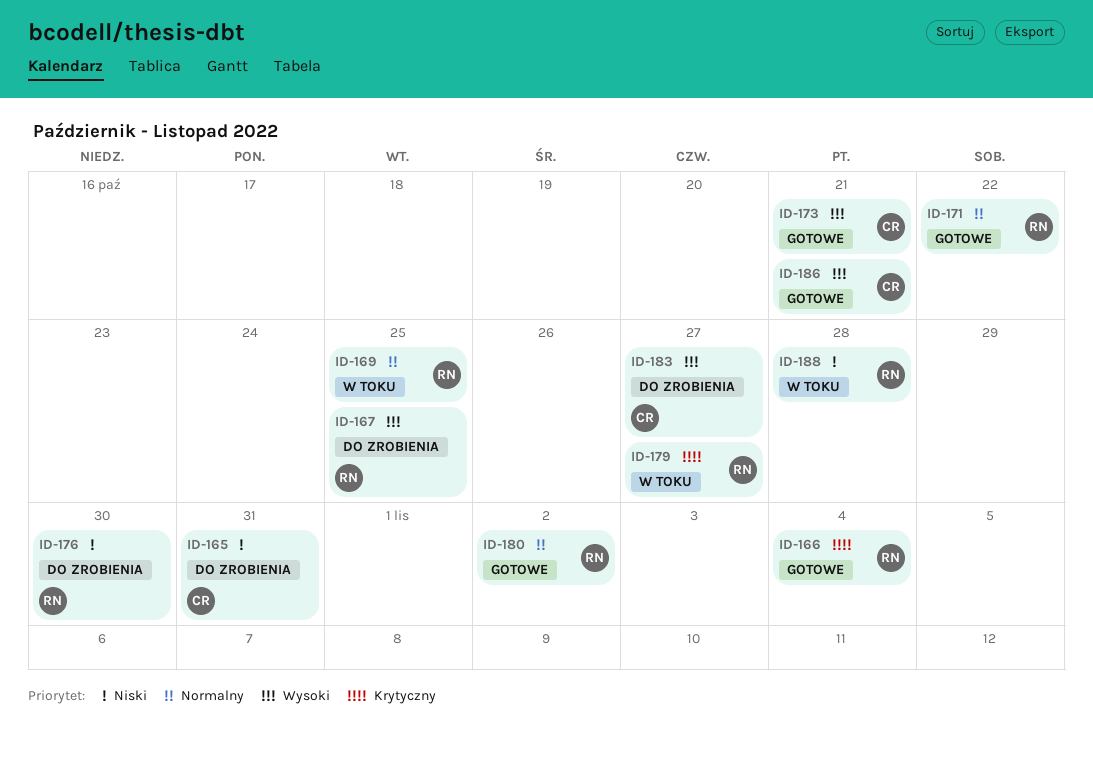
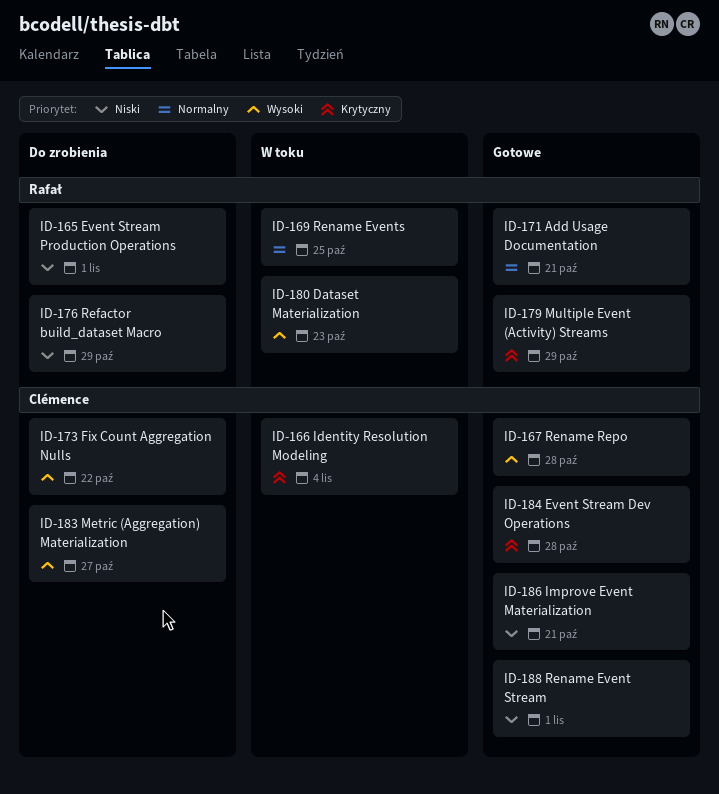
ID-165, owner: Clémence -> Rafał
ID-165, due: Oct 31 -> Nov 1
ID-166, status: Gotowe -> W toku
ID-166, owner: Rafał -> Clémence
ID-167, status: Do zrobienia -> Gotowe
ID-167, owner: Rafał -> Clémence
ID-167, due: Oct 25 -> Oct 28
ID-171, due: Oct 22 -> Oct 21
ID-173, status: Gotowe -> Do zrobienia
ID-173, due: Oct 21 -> Oct 22
ID-176, due: Oct 30 -> Oct 29
ID-179, status: W toku -> Gotowe
ID-179, due: Oct 27 -> Oct 29
ID-180, status: Gotowe -> W toku
ID-180, priority: Normalny -> Wysoki
ID-180, due: Nov 2 -> Oct 23
ID-184: none -> present
ID-186, priority: Wysoki -> Niski
ID-188, status: W toku -> Gotowe
ID-188, owner: Rafał -> Clémence
ID-188, due: Oct 28 -> Nov 1

